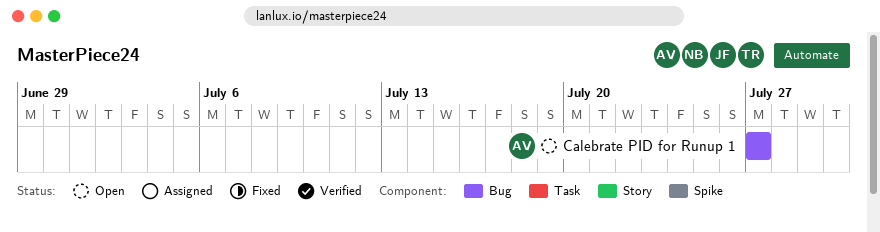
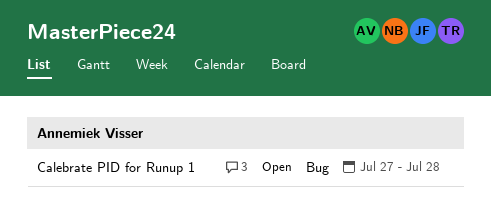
Calebrate PID for Runup 1, due: Jul 27 -> Jul 28

